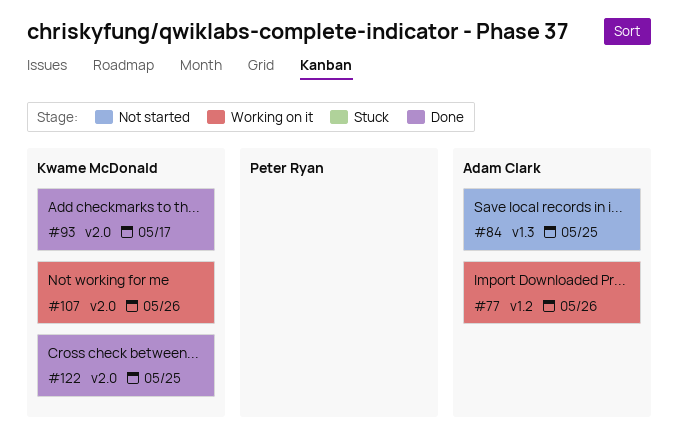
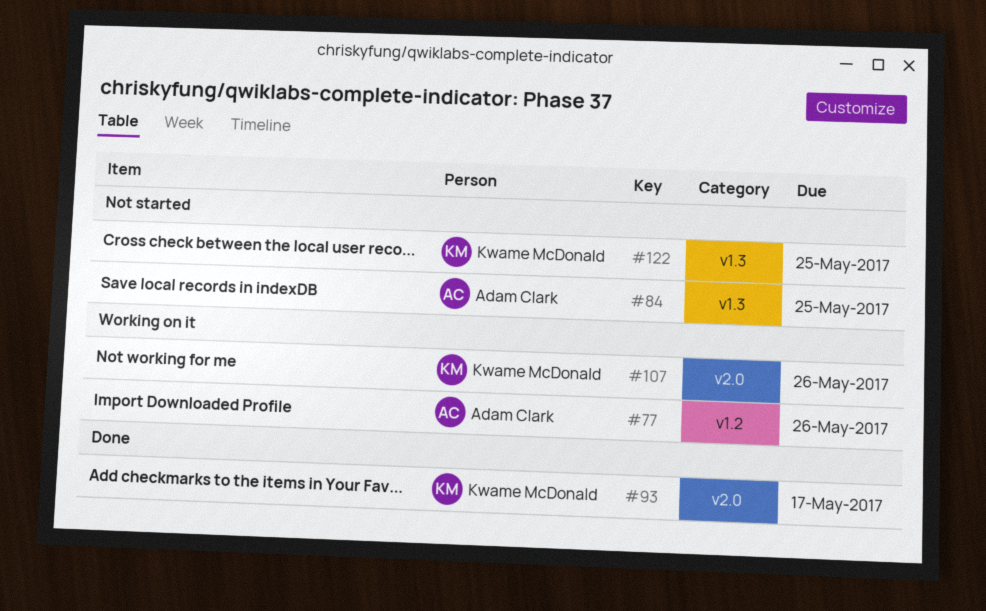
#122, status: Done -> Not started
#122, label: v2.0 -> v1.3

